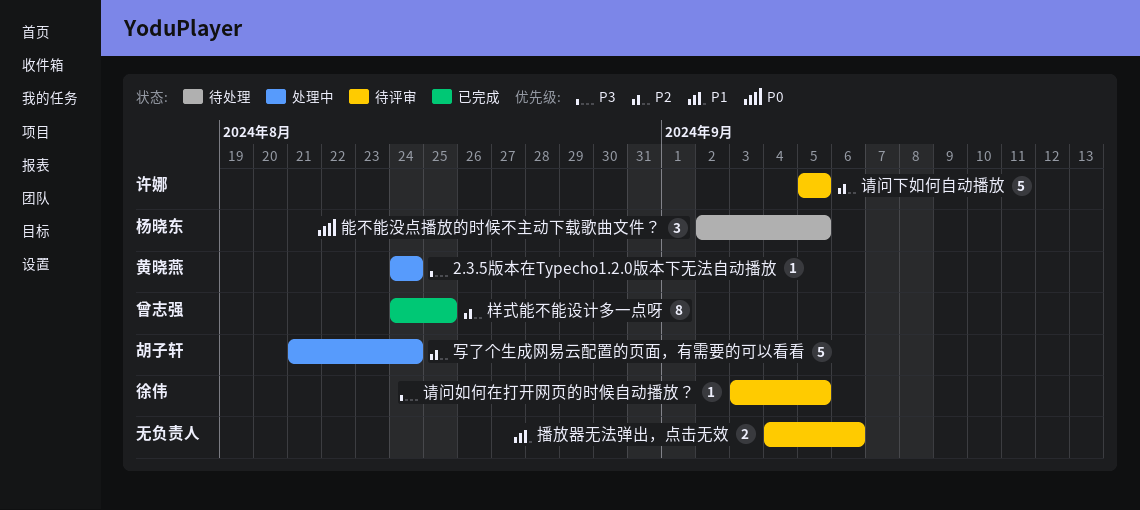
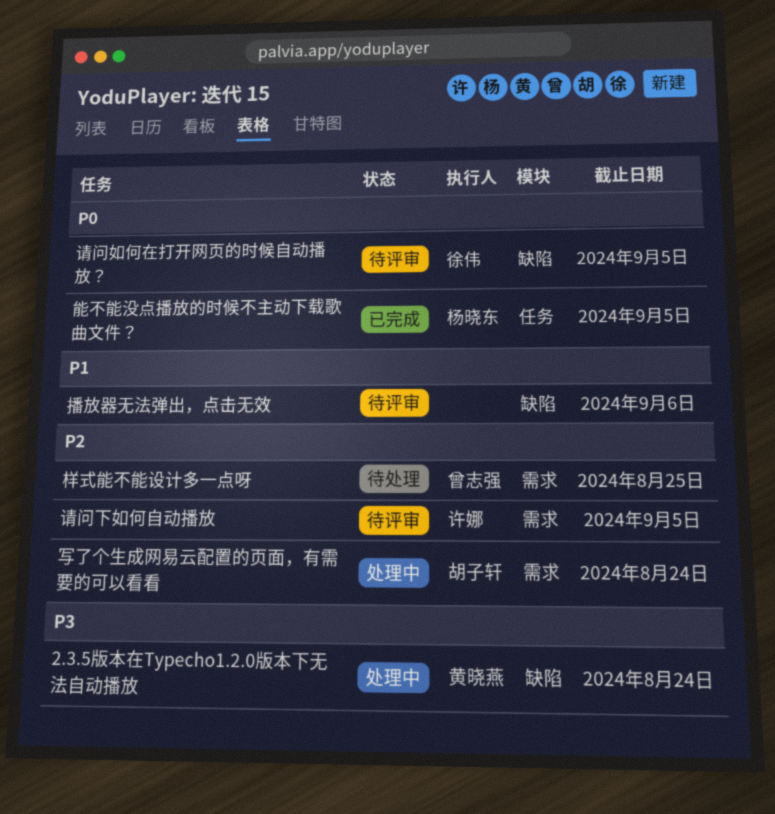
样式能不能设计多一点呀, status: 已完成 -> 待处理
能不能没点播放的时候不主动下载歌曲文件？, status: 待处理 -> 已完成
请问如何在打开网页的时候自动播放？, priority: P3 -> P0

